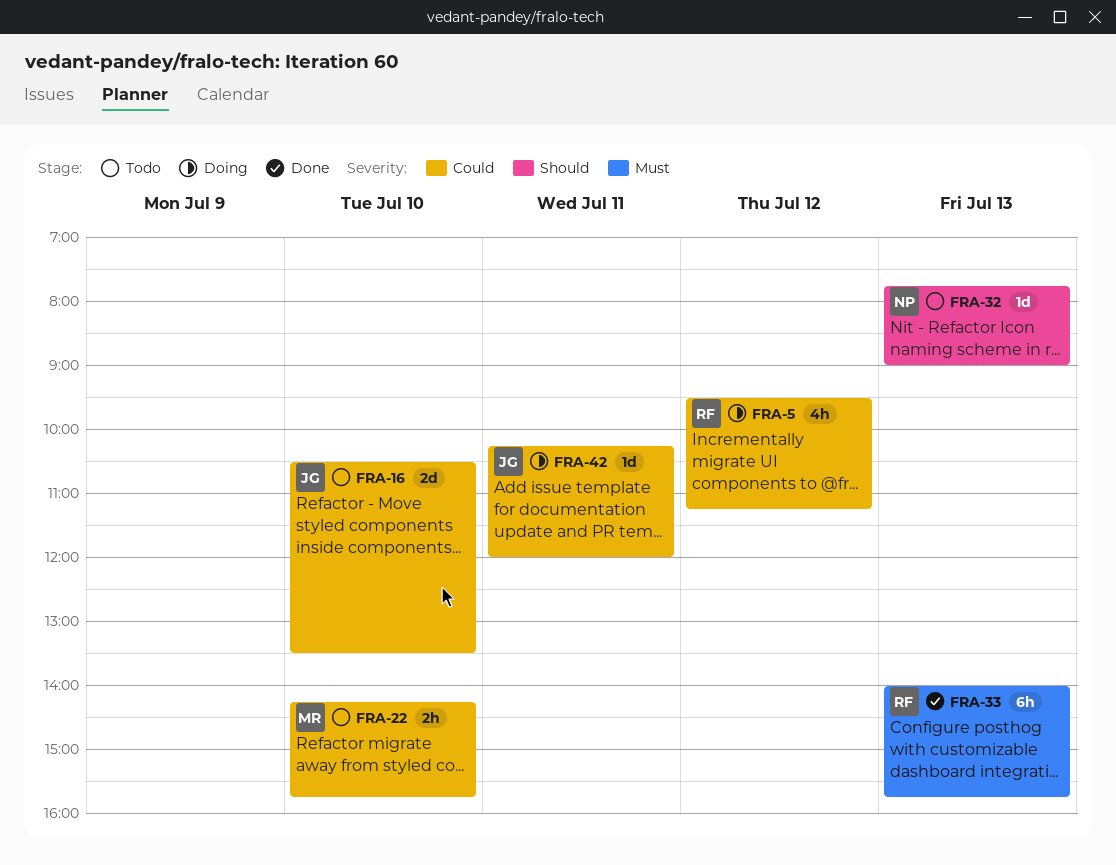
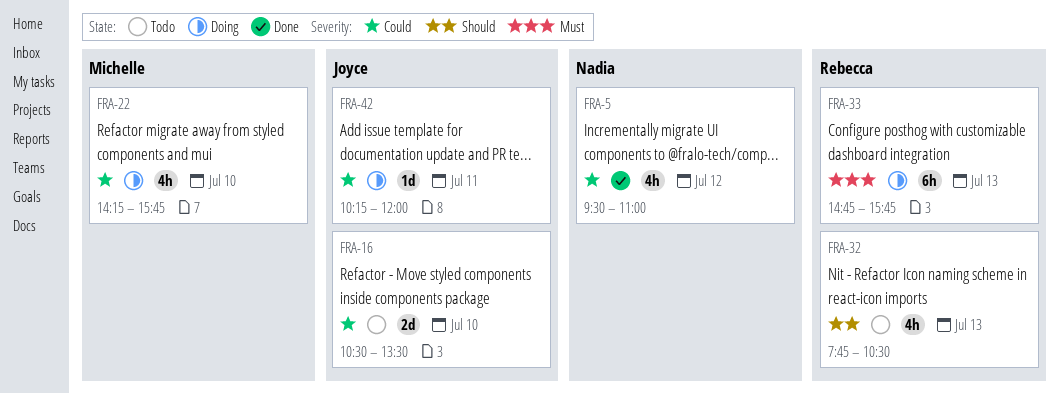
FRA-5, status: Doing -> Done
FRA-5, owner: Rebecca -> Nadia
FRA-5, ends: 11:15 -> 11:00
FRA-22, status: Todo -> Doing
FRA-22, estimate: 2h -> 4h
FRA-32, owner: Nadia -> Rebecca
FRA-32, estimate: 1d -> 4h
FRA-32, ends: 09:00 -> 10:30
FRA-33, status: Done -> Doing
FRA-33, begins: 14:00 -> 14:45

